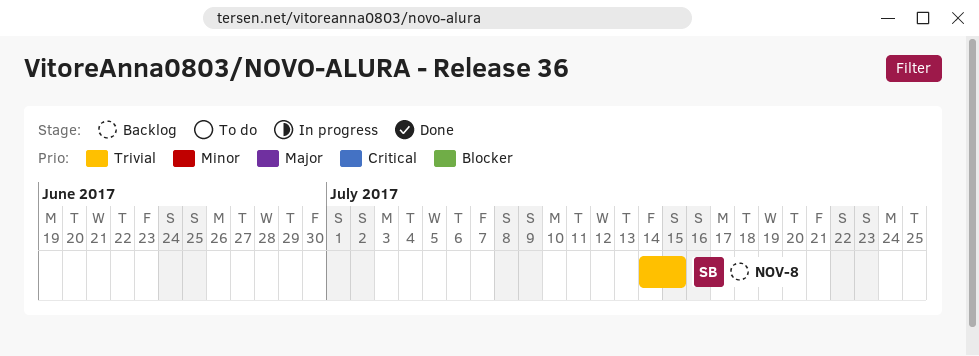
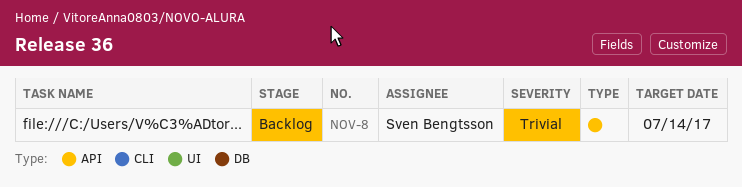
NOV-8, due: Jul 15 -> Jul 14

